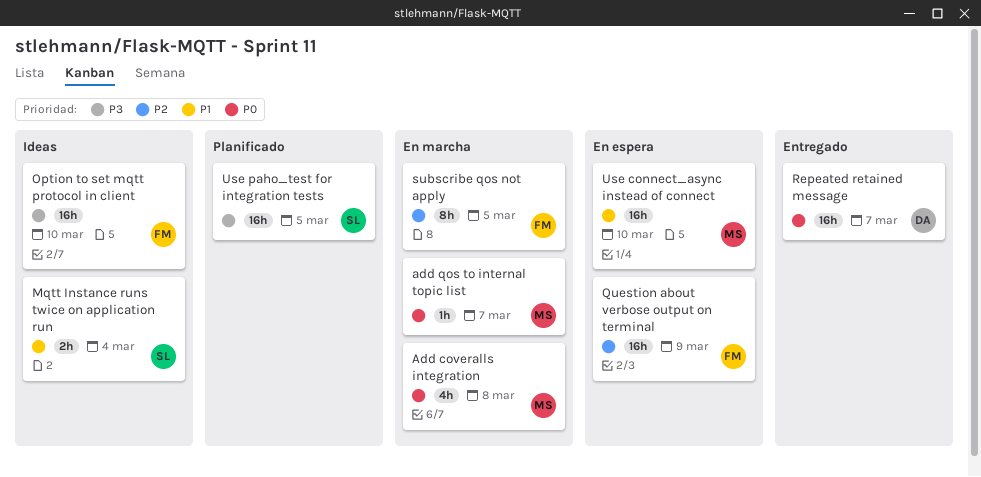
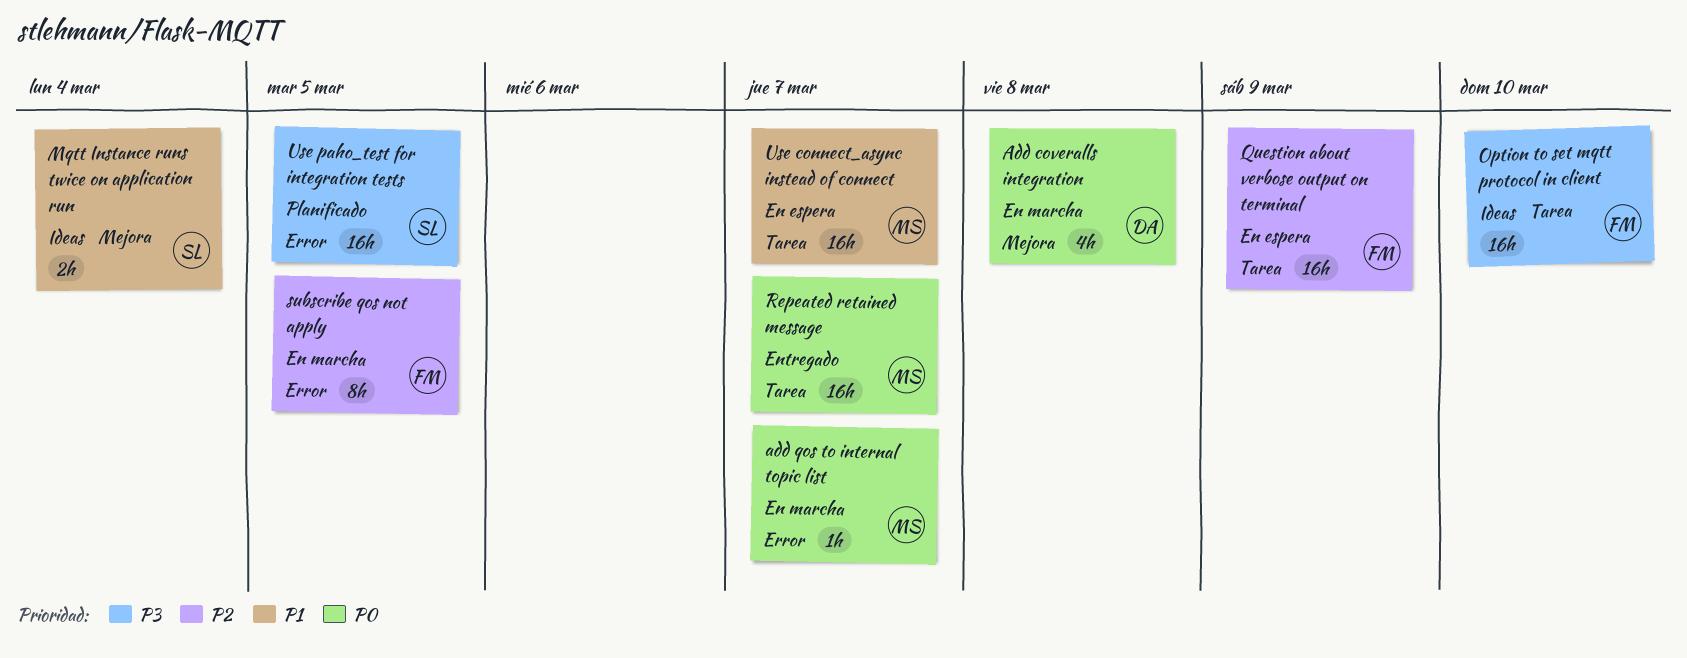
Add coveralls integration, owner: MS -> DA
Repeated retained message, owner: DA -> MS
Use connect_async instead of connect, due: Mar 10 -> Mar 7

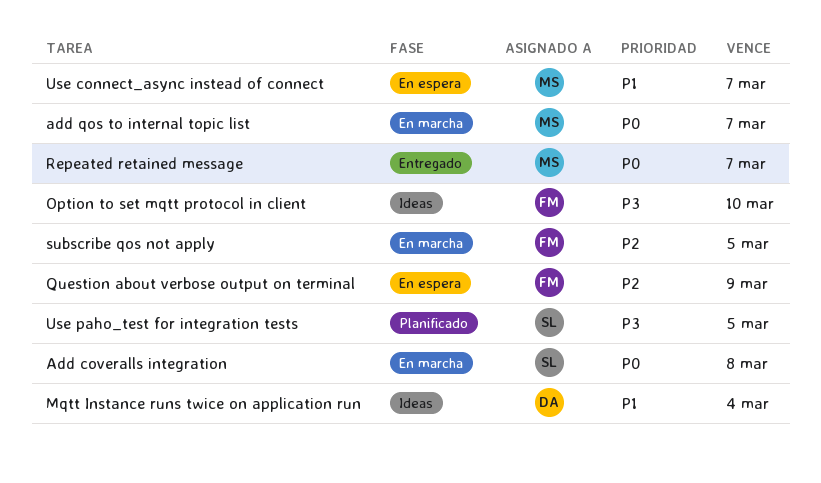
Add coveralls integration, owner: DA -> SL
Mqtt Instance runs twice on application run, owner: SL -> DA

